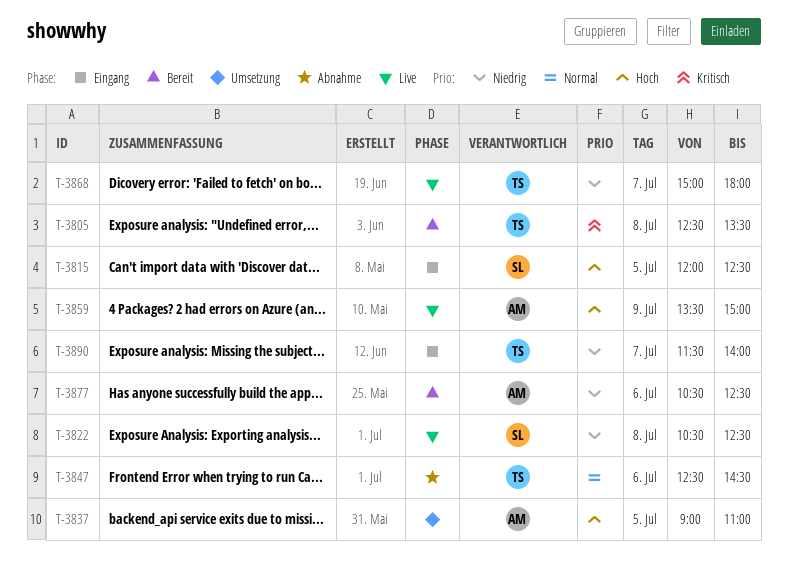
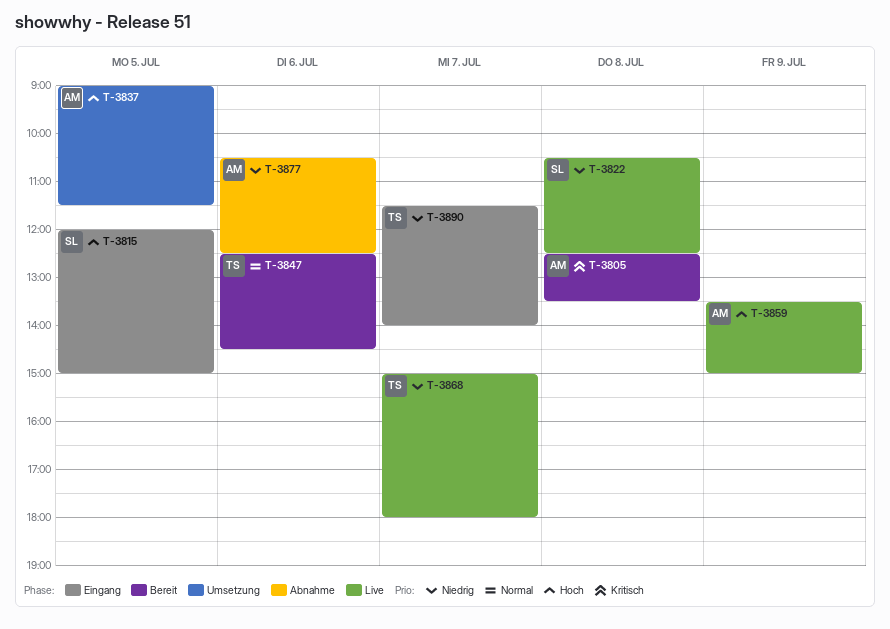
T-3805, owner: TS -> AM
T-3815, ends: 12:30 -> 15:00
T-3837, ends: 11:00 -> 11:30
T-3847, status: Abnahme -> Bereit
T-3877, status: Bereit -> Abnahme

